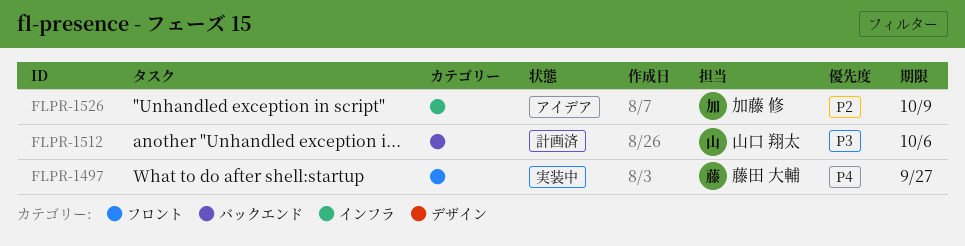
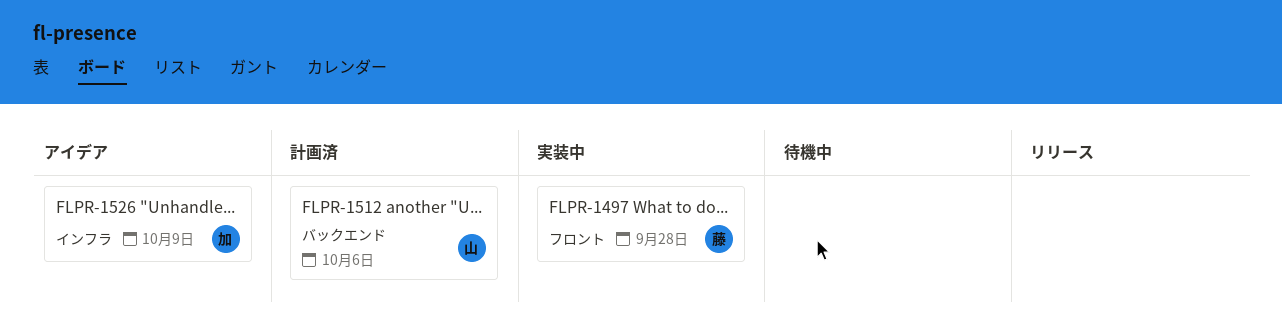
FLPR-1497, due: Sep 27 -> Sep 28

